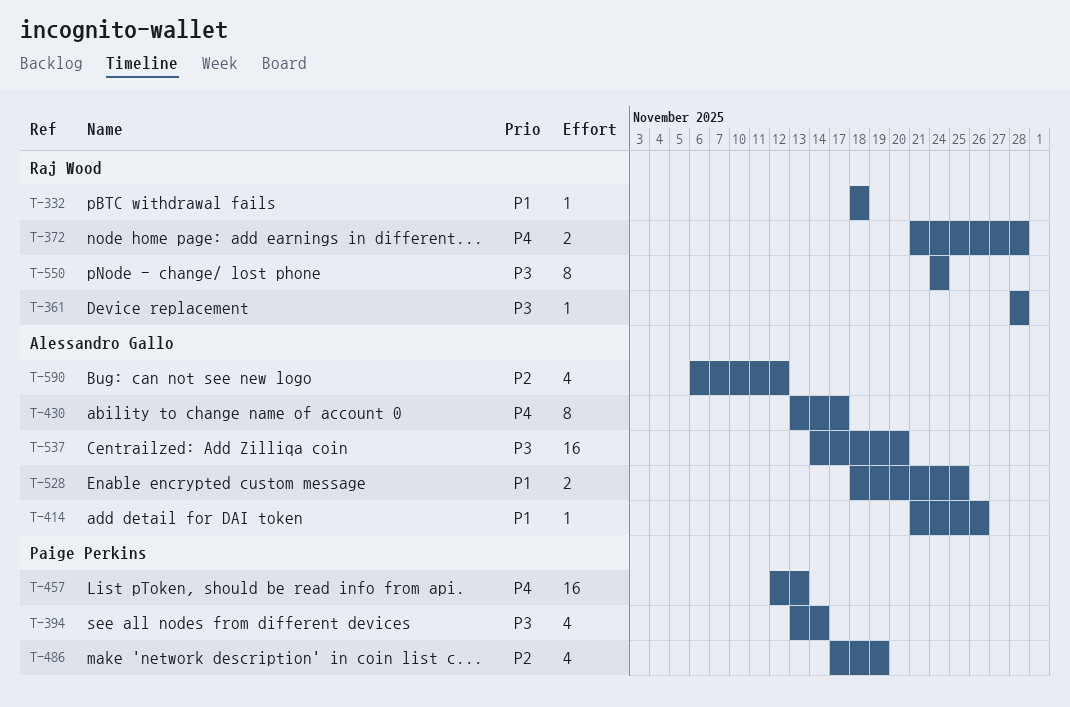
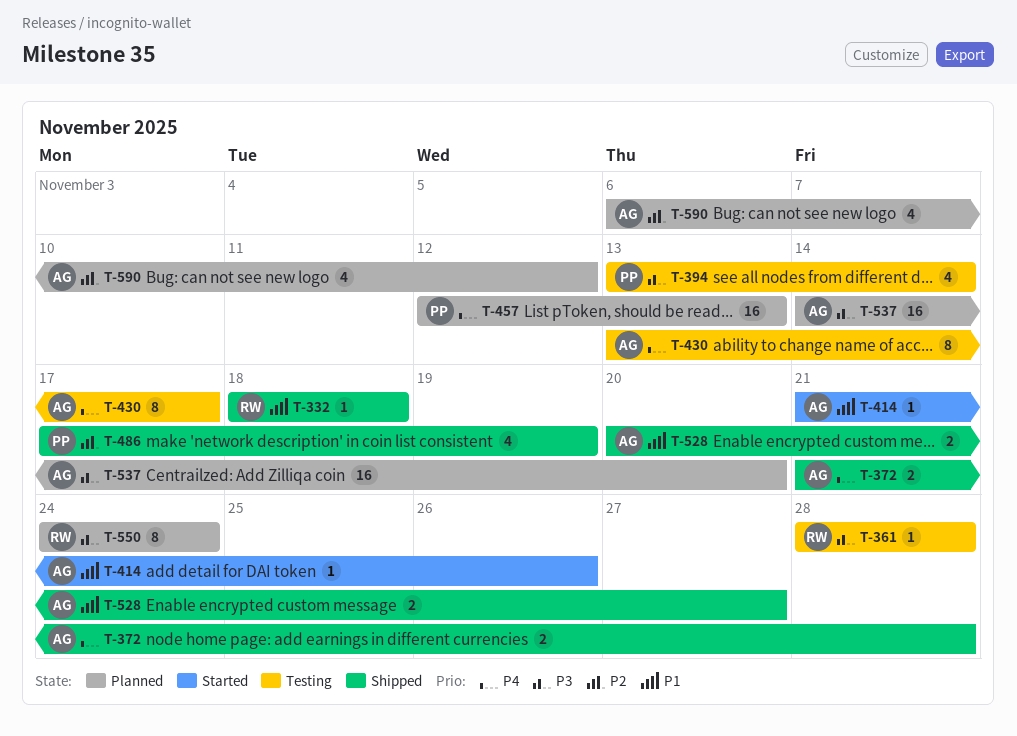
T-372, owner: Raj Wood -> Alessandro Gallo
T-528, start: Nov 18 -> Nov 20
T-528, due: Nov 25 -> Nov 27

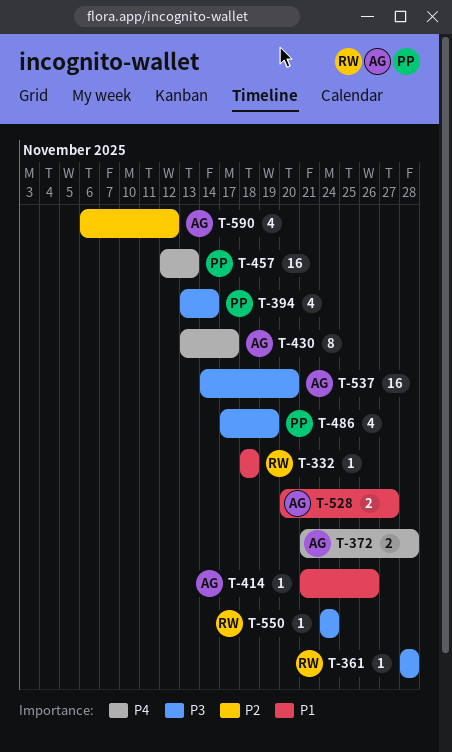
T-486, priority: P2 -> P3
T-550, estimate: 8 -> 1

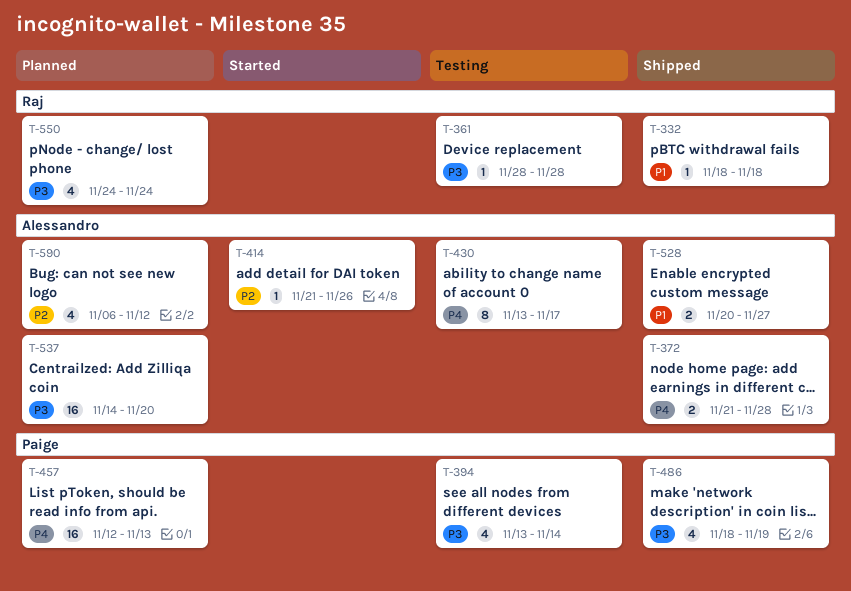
T-414, priority: P1 -> P2
T-486, start: Nov 17 -> Nov 18
T-550, estimate: 1 -> 4

